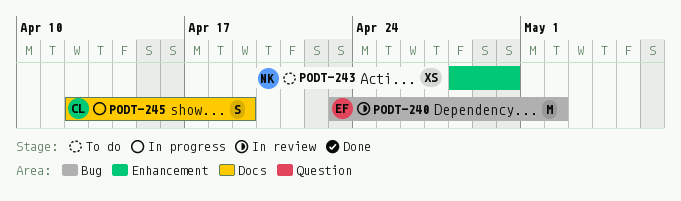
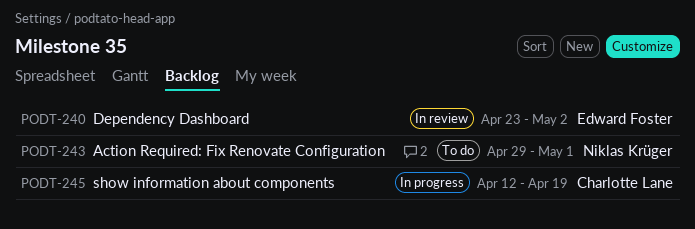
PODT-243, start: Apr 28 -> Apr 29
PODT-243, due: Apr 30 -> May 1

